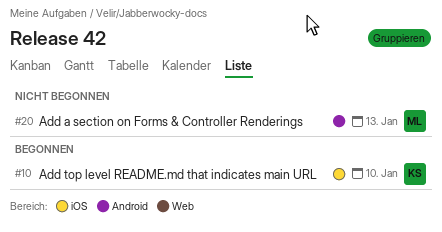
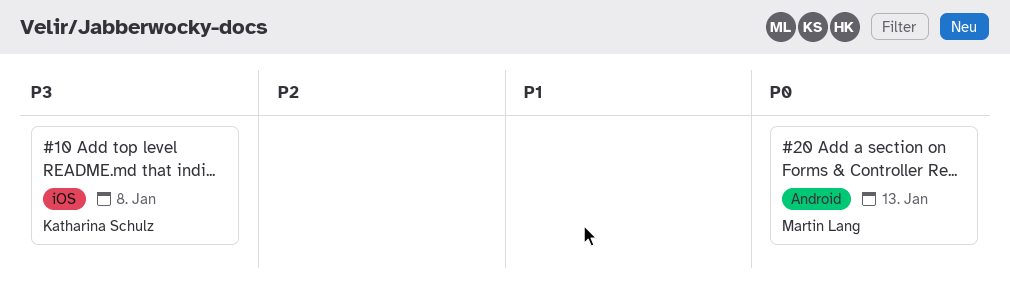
#10, due: Jan 10 -> Jan 8

